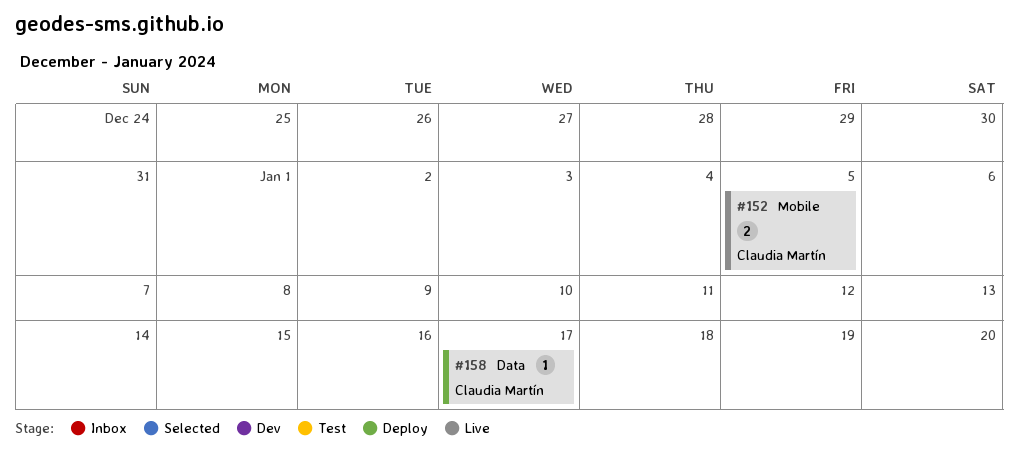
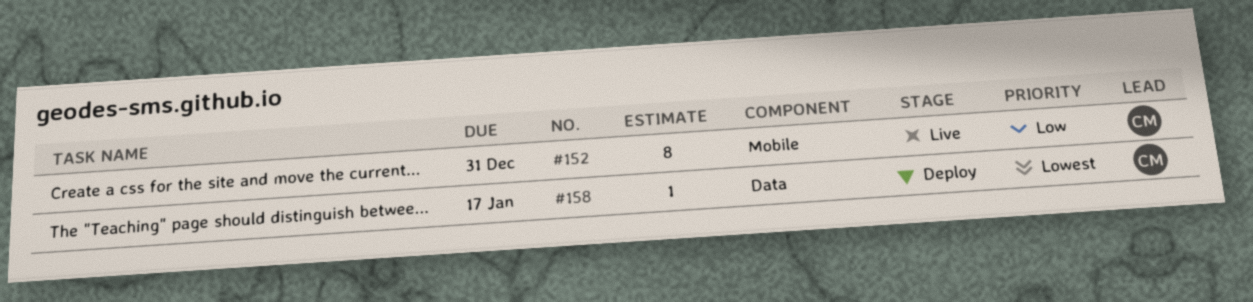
#152, estimate: 2 -> 8
#152, due: Jan 5 -> Dec 31

